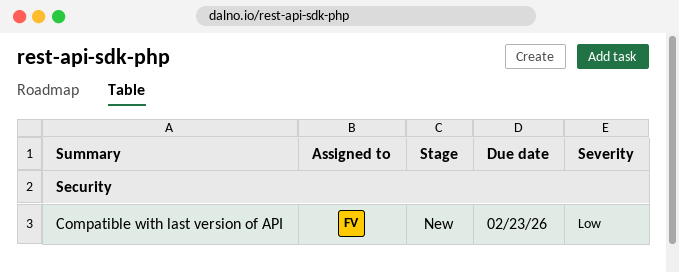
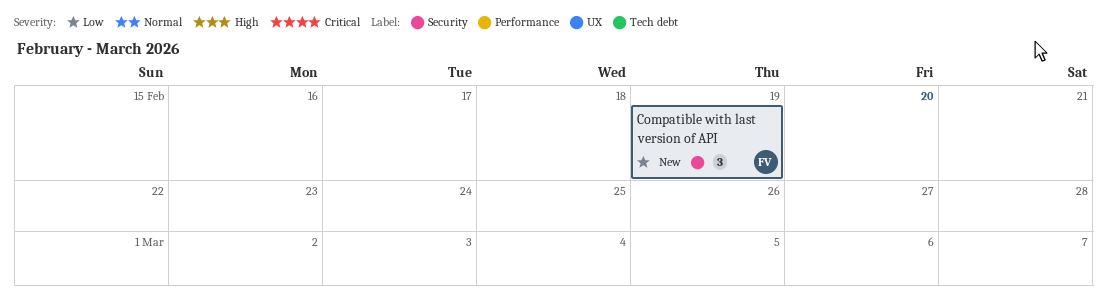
Compatible with last version of API, due: Feb 23 -> Feb 19

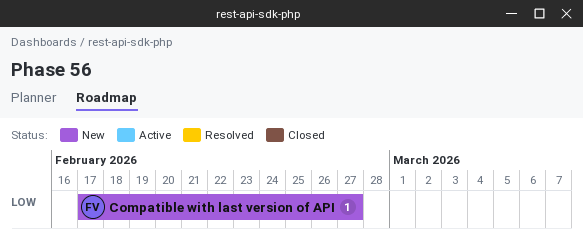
Compatible with last version of API, estimate: 3 -> 1
Compatible with last version of API, due: Feb 19 -> Feb 27

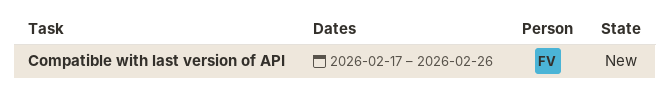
Compatible with last version of API, due: Feb 27 -> Feb 26

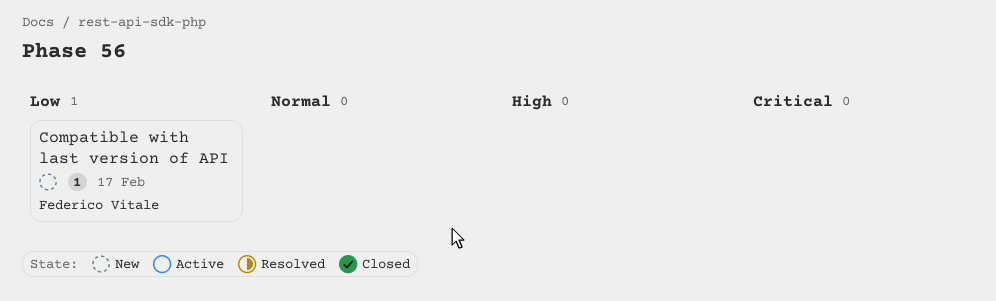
Compatible with last version of API, due: Feb 26 -> Feb 17

